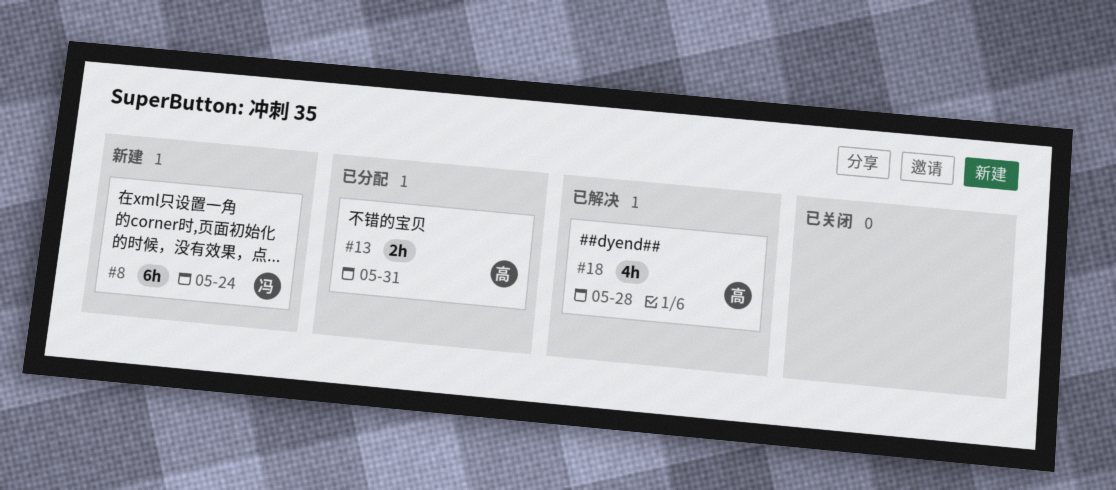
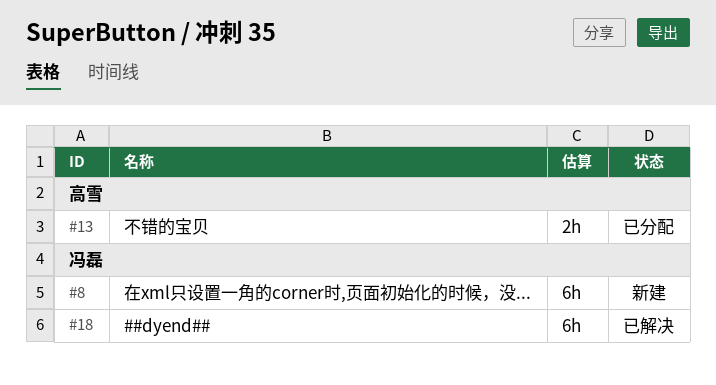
#18, owner: 高雪 -> 冯磊
#18, estimate: 4h -> 6h

